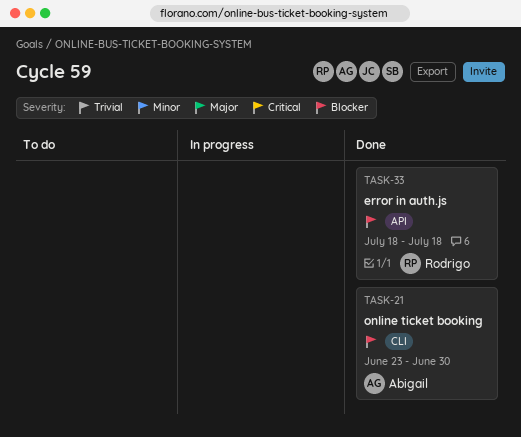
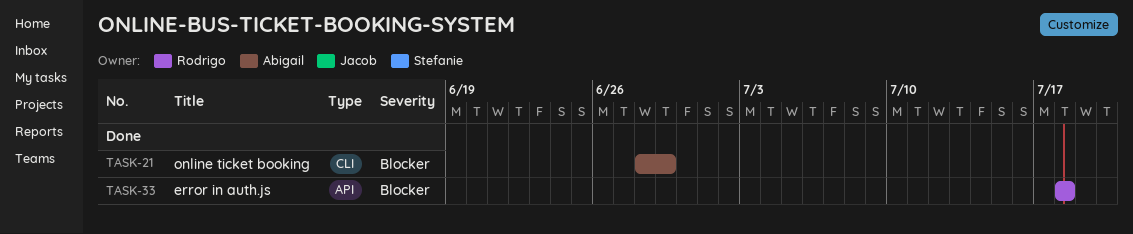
TASK-21, start: Jun 23 -> Jun 28
TASK-21, due: Jun 30 -> Jun 29

